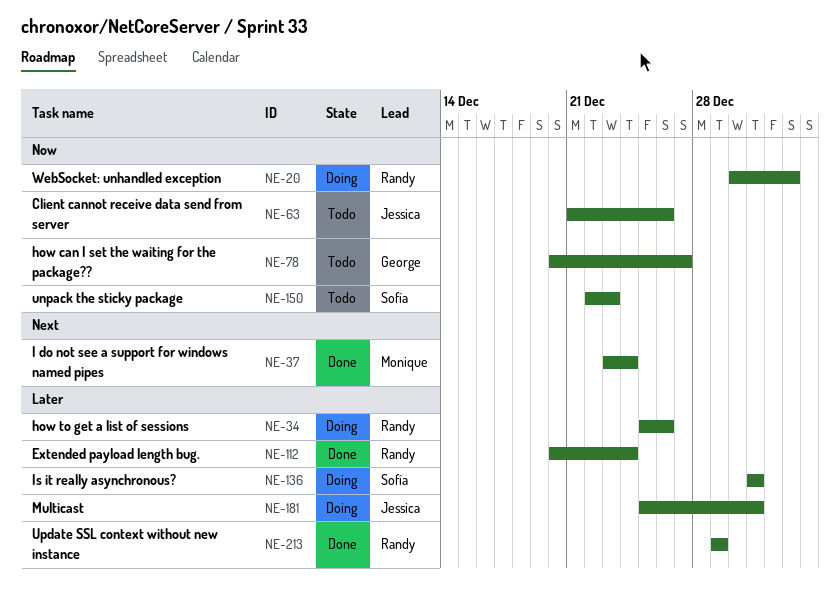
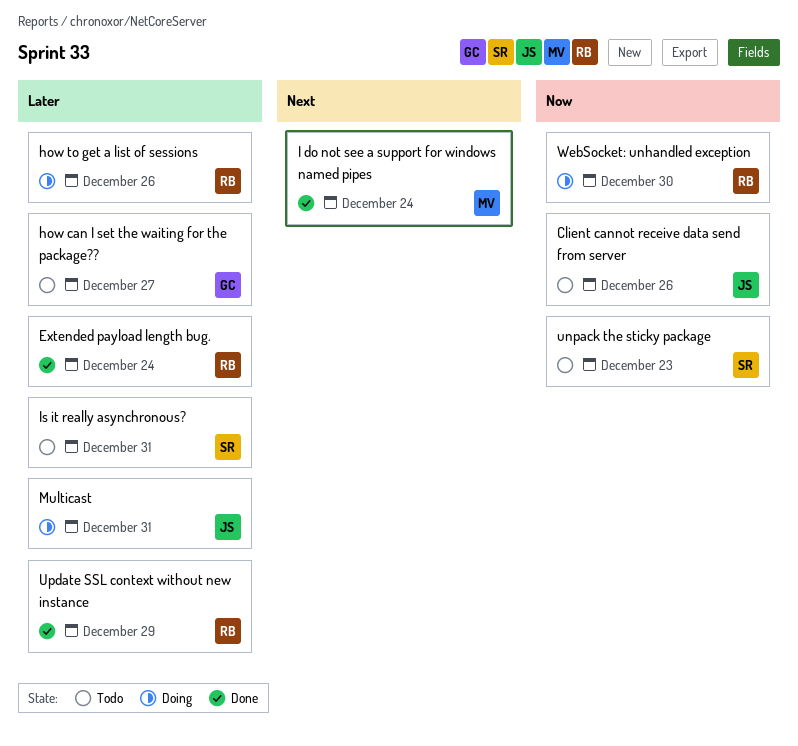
how can I set the waiting for the package??, priority: Now -> Later
Is it really asynchronous?, status: Doing -> Todo
WebSocket: unhandled exception, due: Jan 2 -> Dec 30

